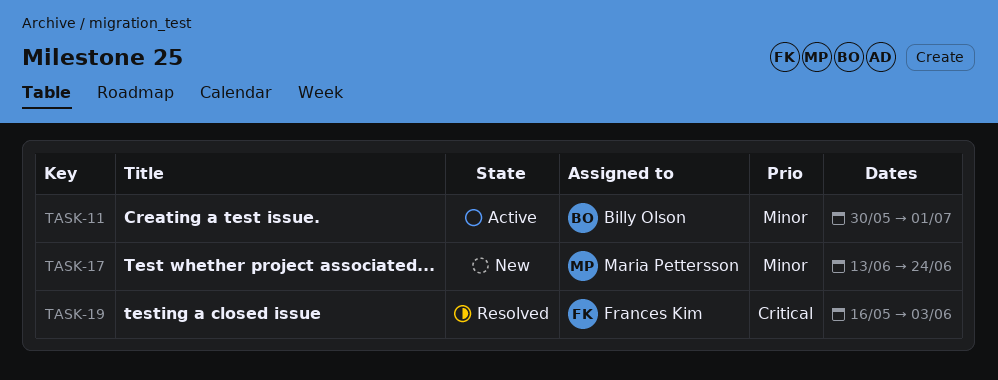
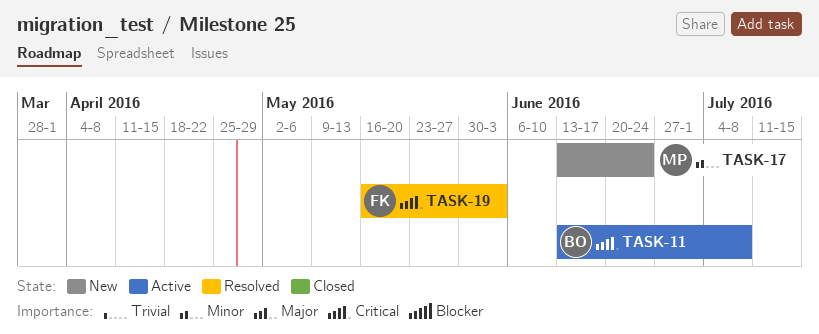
TASK-11, priority: Minor -> Critical
TASK-11, start: May 30 -> Jun 13
TASK-11, due: Jul 1 -> Jul 8

